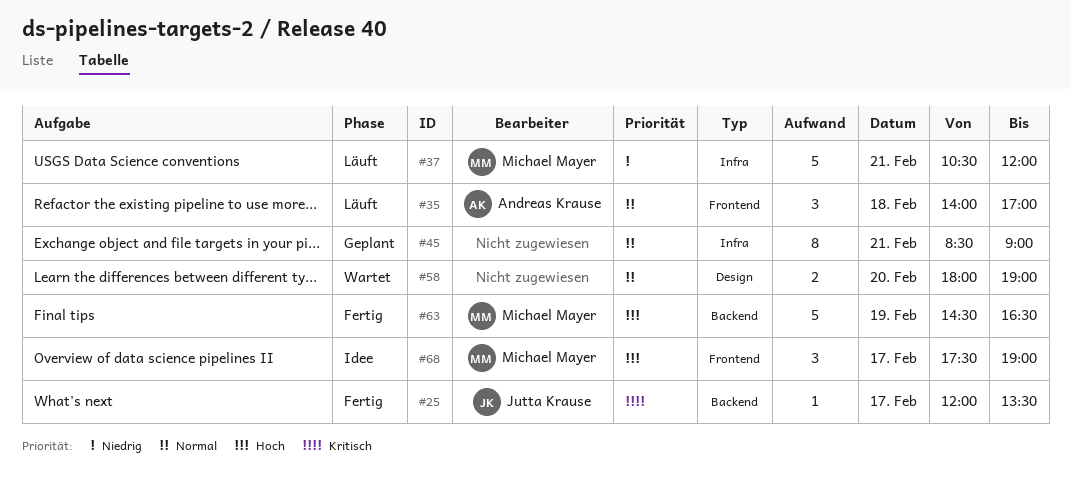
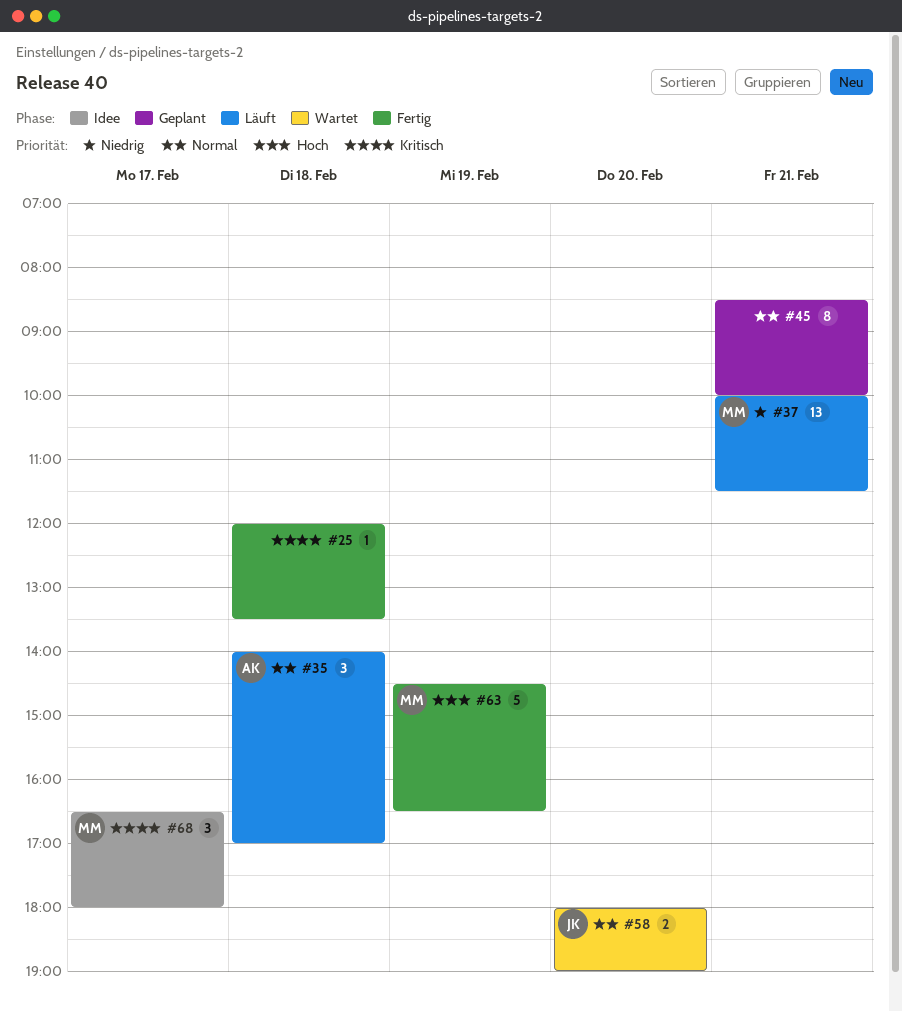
#25, owner: Jutta Krause -> none
#25, day: Feb 17 -> Feb 18
#37, estimate: 5 -> 13
#37, begins: 10:30 -> 10:00
#37, ends: 12:00 -> 11:30
#45, ends: 09:00 -> 10:00
#58, owner: none -> Jutta Krause
#68, priority: Hoch -> Kritisch
#68, begins: 17:30 -> 16:30
#68, ends: 19:00 -> 18:00

